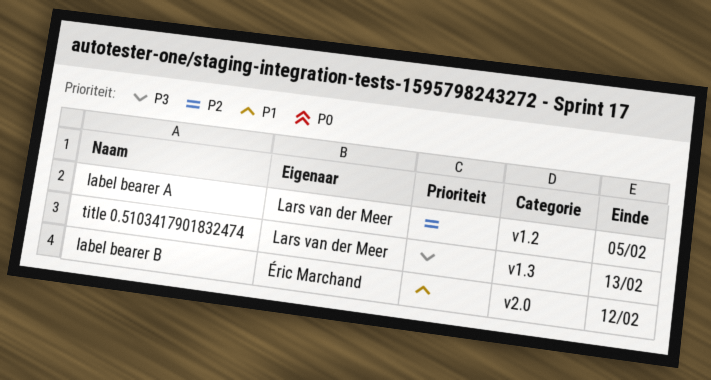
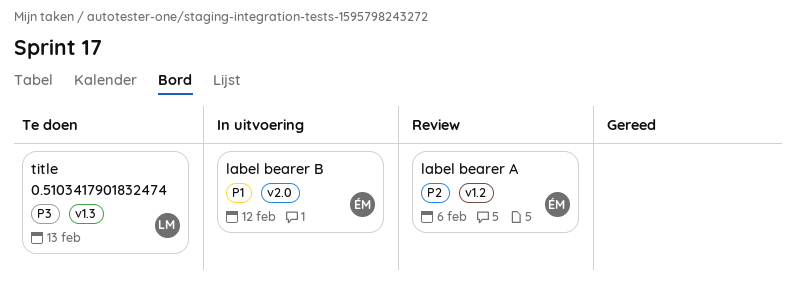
label bearer A, owner: Lars van der Meer -> Éric Marchand
label bearer A, due: Feb 5 -> Feb 6

